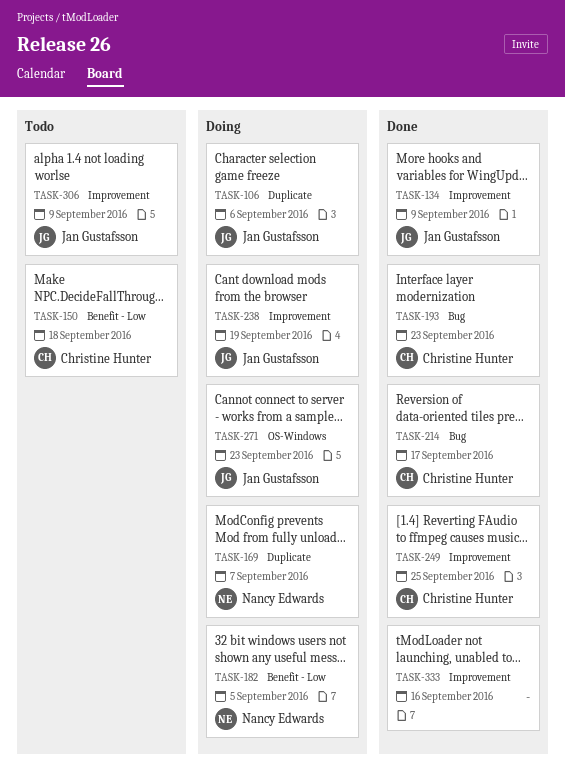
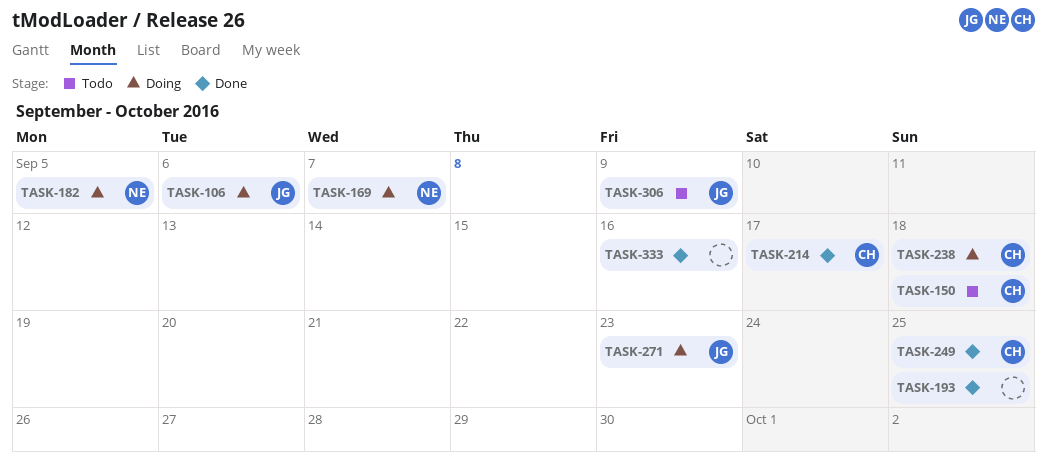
TASK-134: present -> none
TASK-193, owner: Christine Hunter -> none
TASK-193, due: Sep 23 -> Sep 25
TASK-238, owner: Jan Gustafsson -> Christine Hunter
TASK-238, due: Sep 19 -> Sep 18

